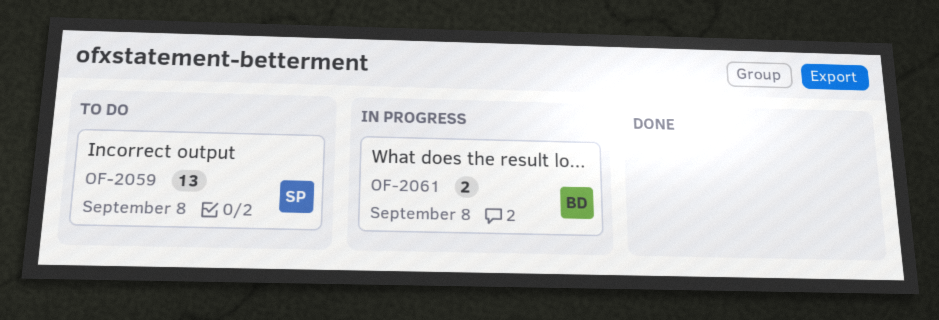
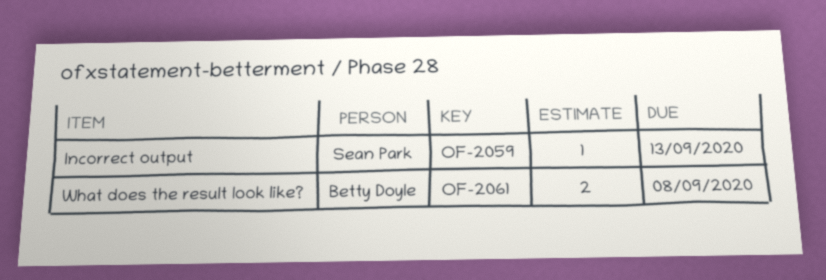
OF-2059, estimate: 13 -> 1
OF-2059, due: Sep 8 -> Sep 13

